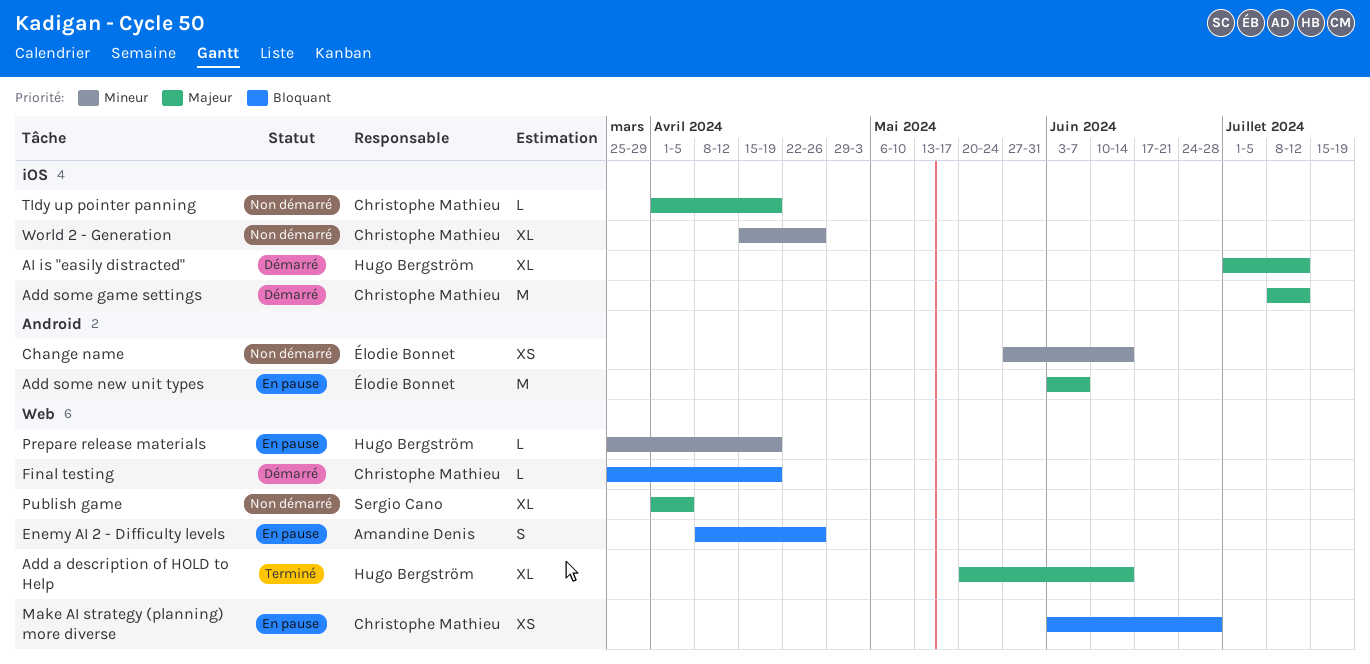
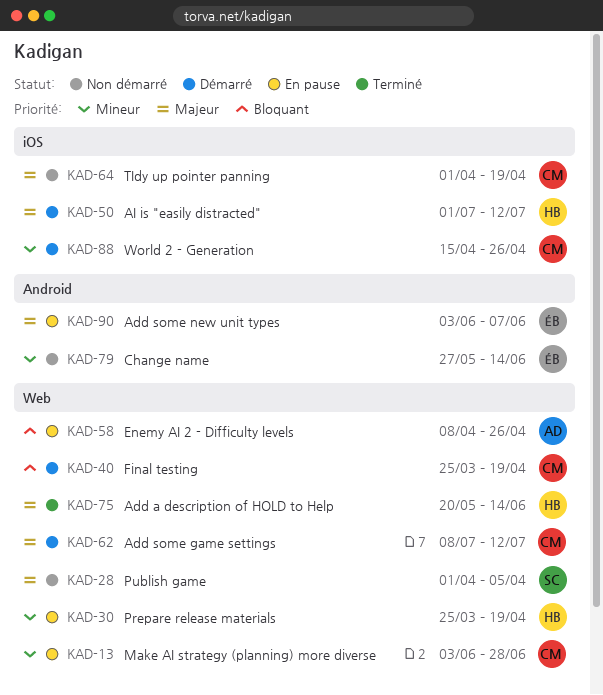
Add some game settings, label: iOS -> Web
Make AI strategy (planning) more diverse, priority: Bloquant -> Mineur
World 2 - Generation, status: Non démarré -> Démarré

